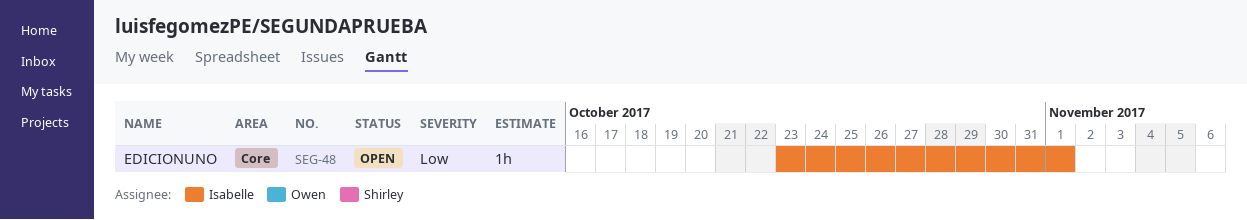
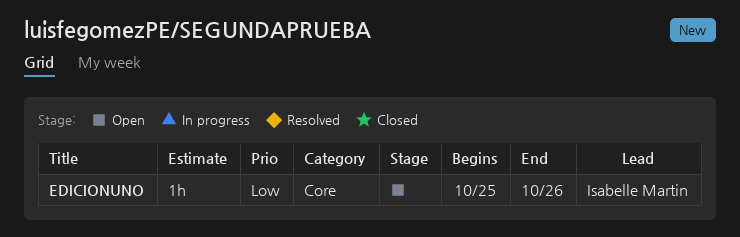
EDICIONUNO, start: Oct 23 -> Oct 25
EDICIONUNO, due: Nov 1 -> Oct 26

